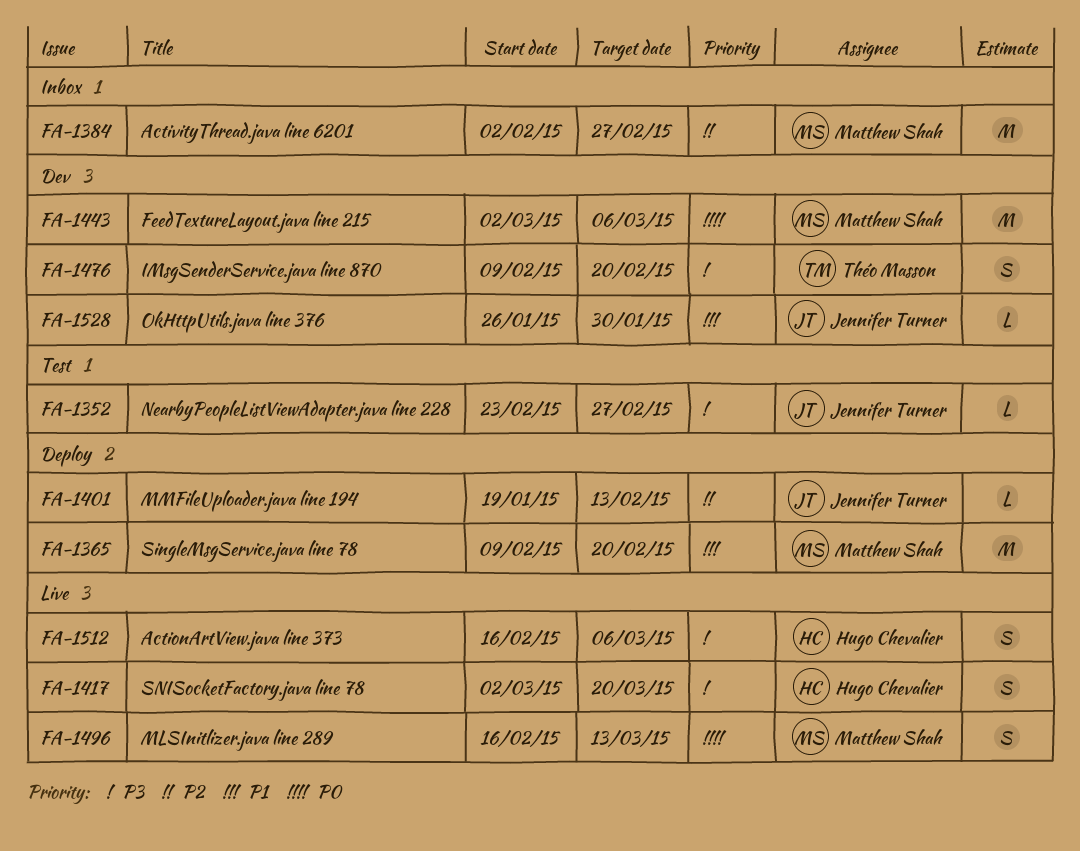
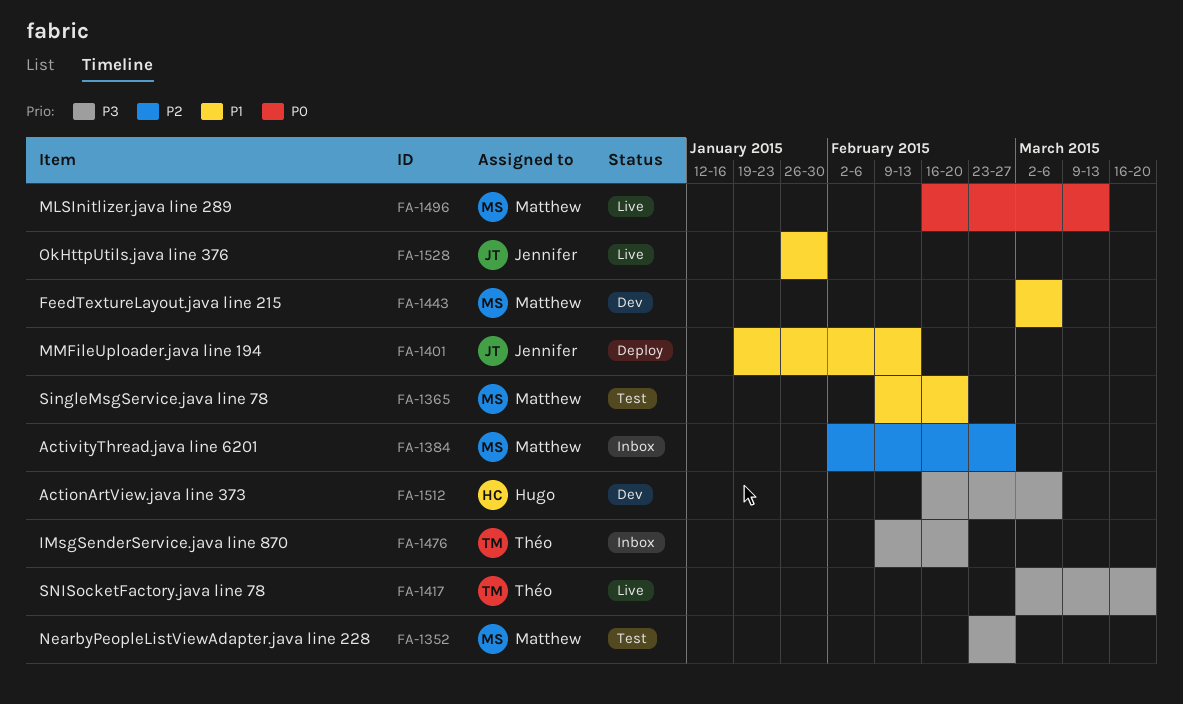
FA-1352, owner: Jennifer Turner -> Matthew Shah
FA-1365, status: Deploy -> Test
FA-1401, priority: P2 -> P1
FA-1417, owner: Hugo Chevalier -> Théo Masson
FA-1443, priority: P0 -> P1
FA-1476, status: Dev -> Inbox
FA-1512, status: Live -> Dev
FA-1528, status: Dev -> Live

